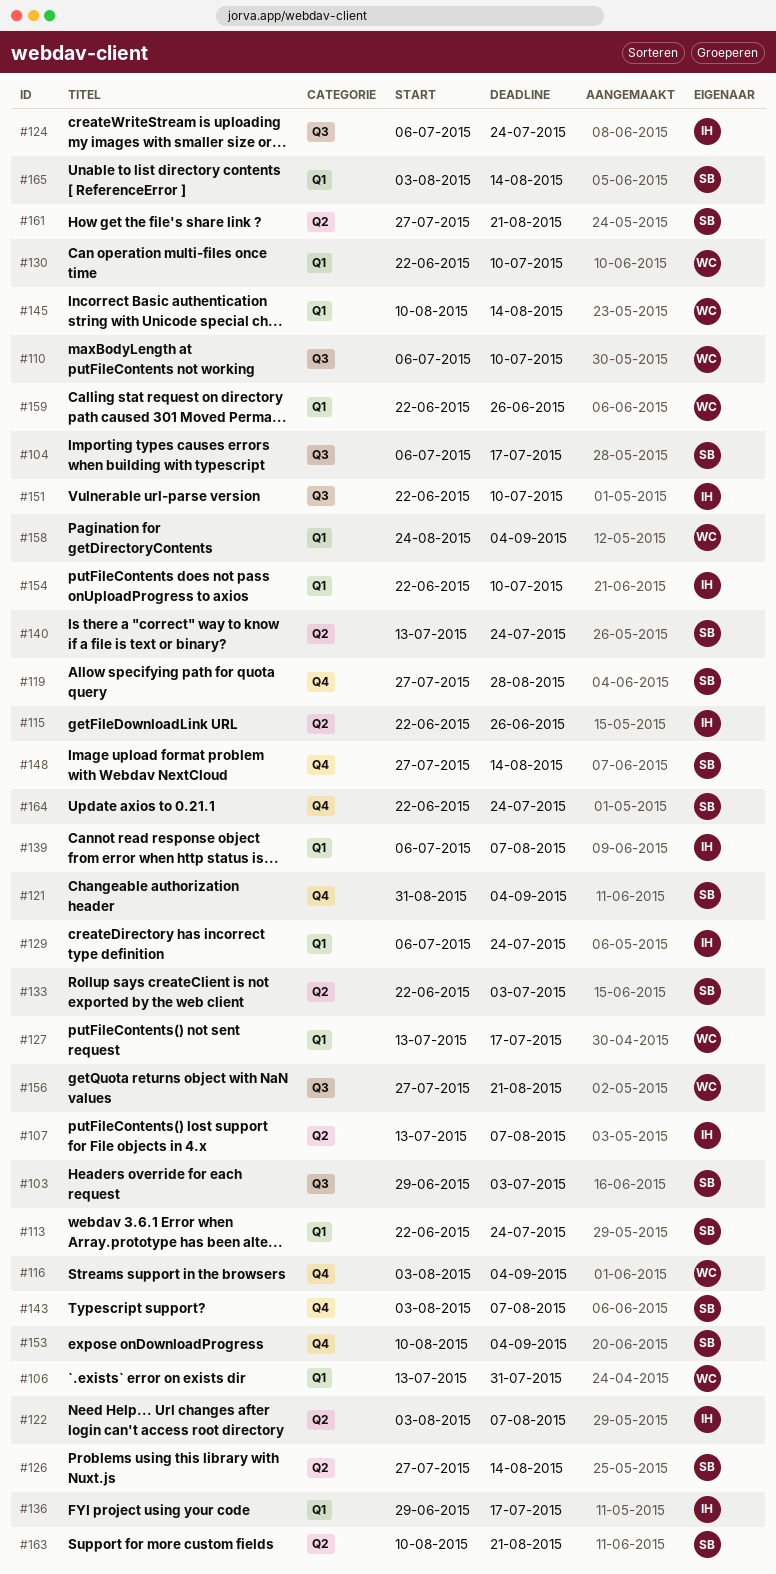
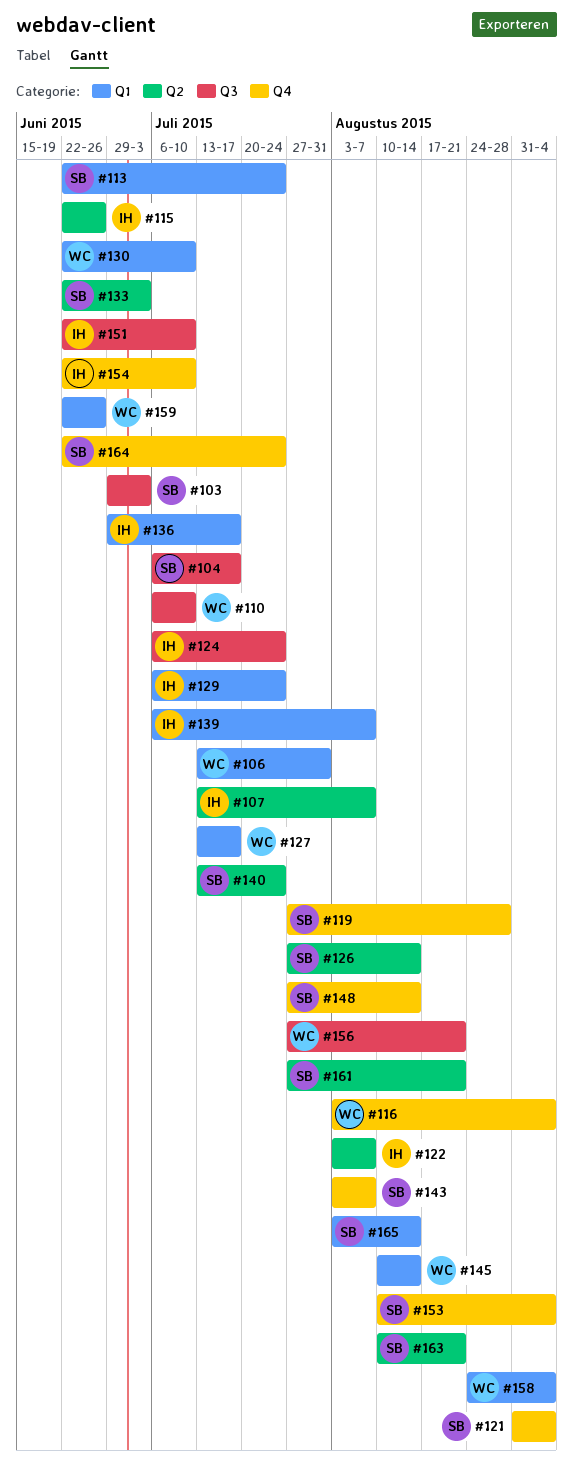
#154, label: Q1 -> Q4

